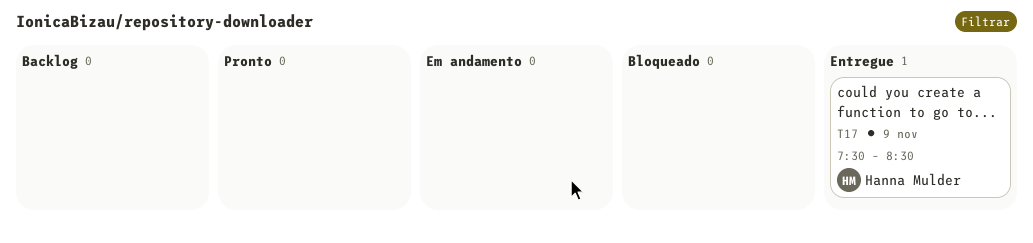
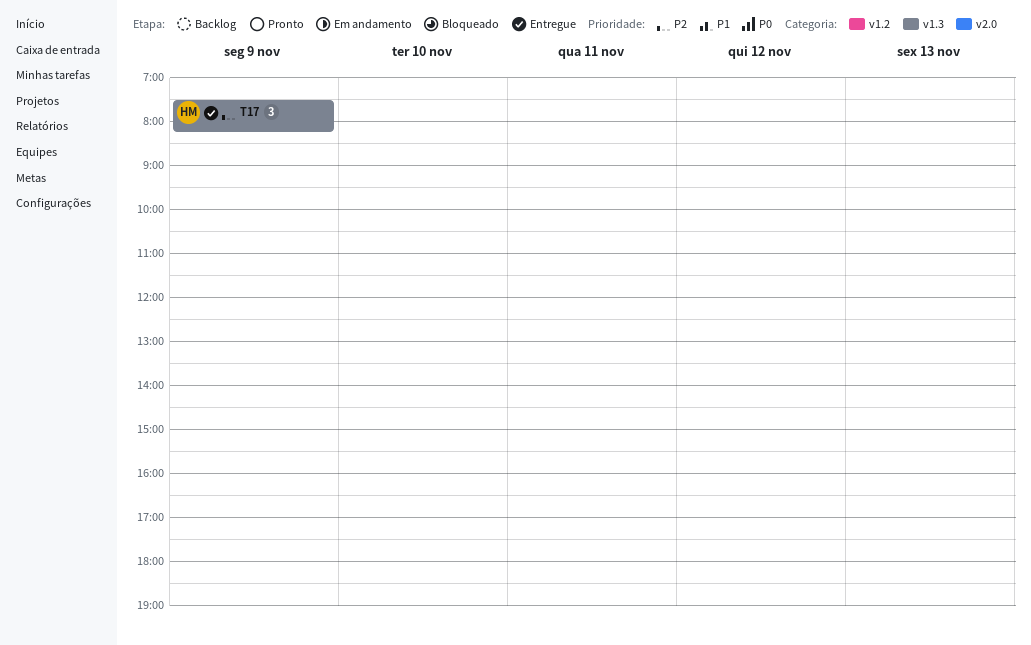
T17, estimate: 1 -> 3
T17, ends: 08:30 -> 08:15

